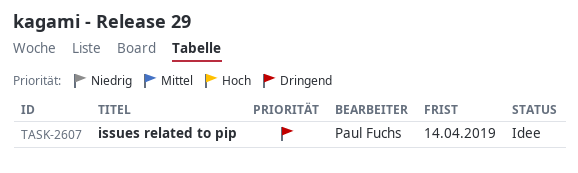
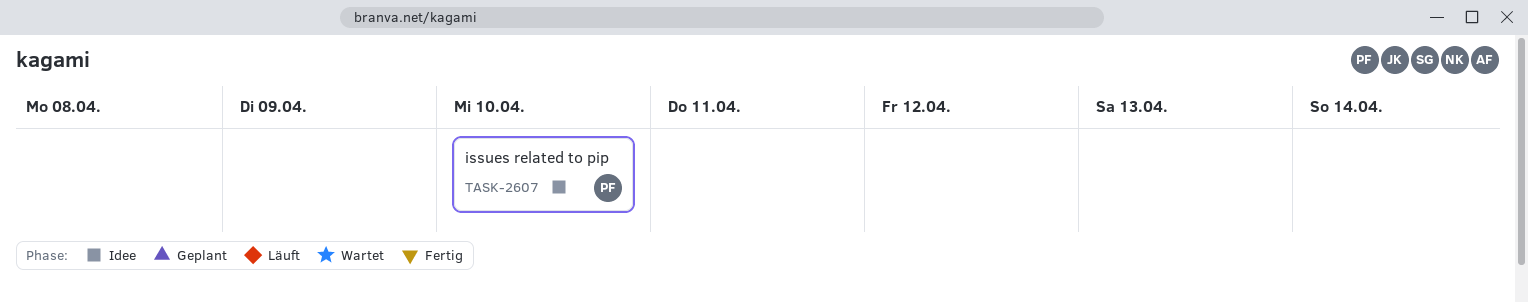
TASK-2607, due: Apr 14 -> Apr 10

